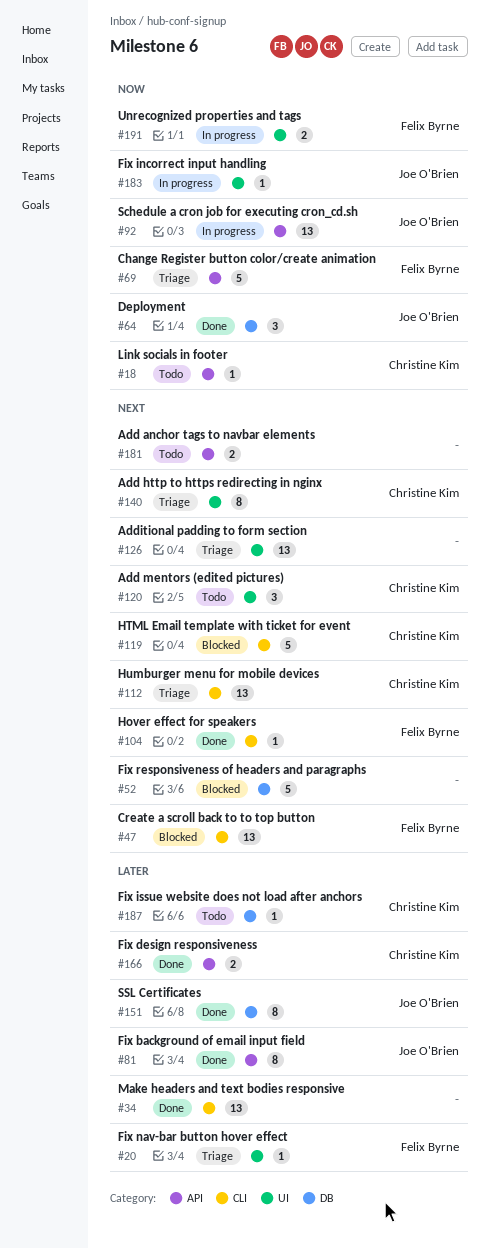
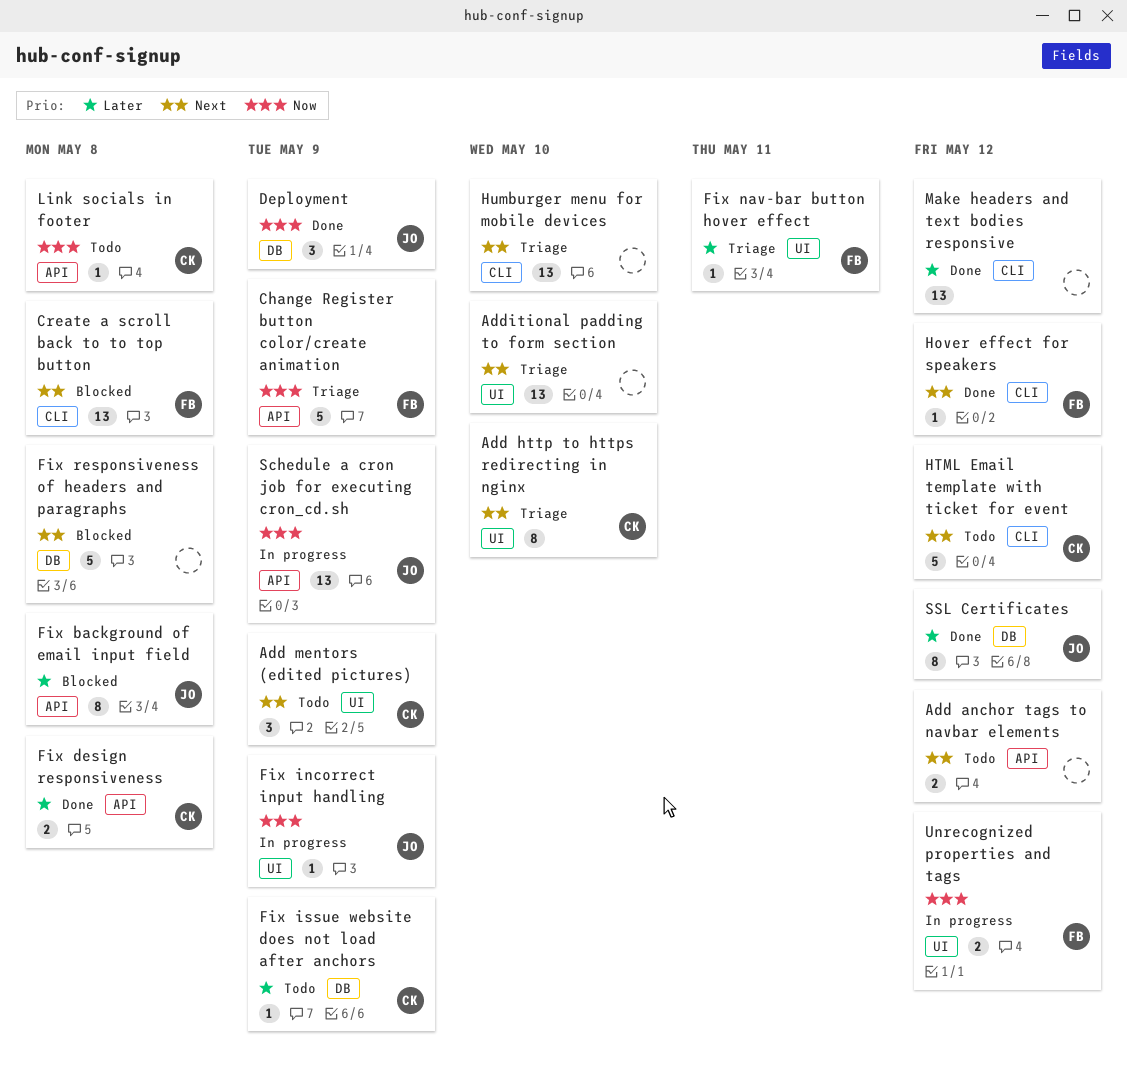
Fix background of email input field, status: Done -> Blocked
HTML Email template with ticket for event, status: Blocked -> Todo
Humburger menu for mobile devices, owner: Christine Kim -> none

